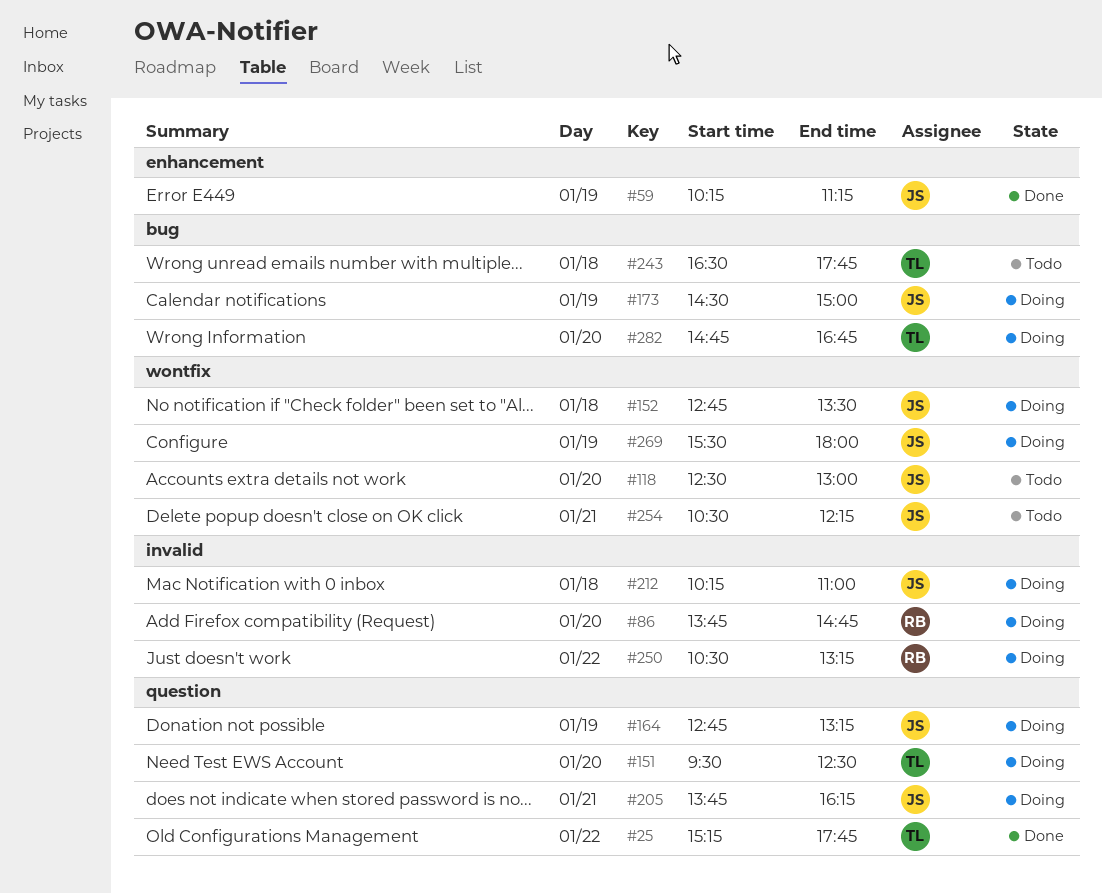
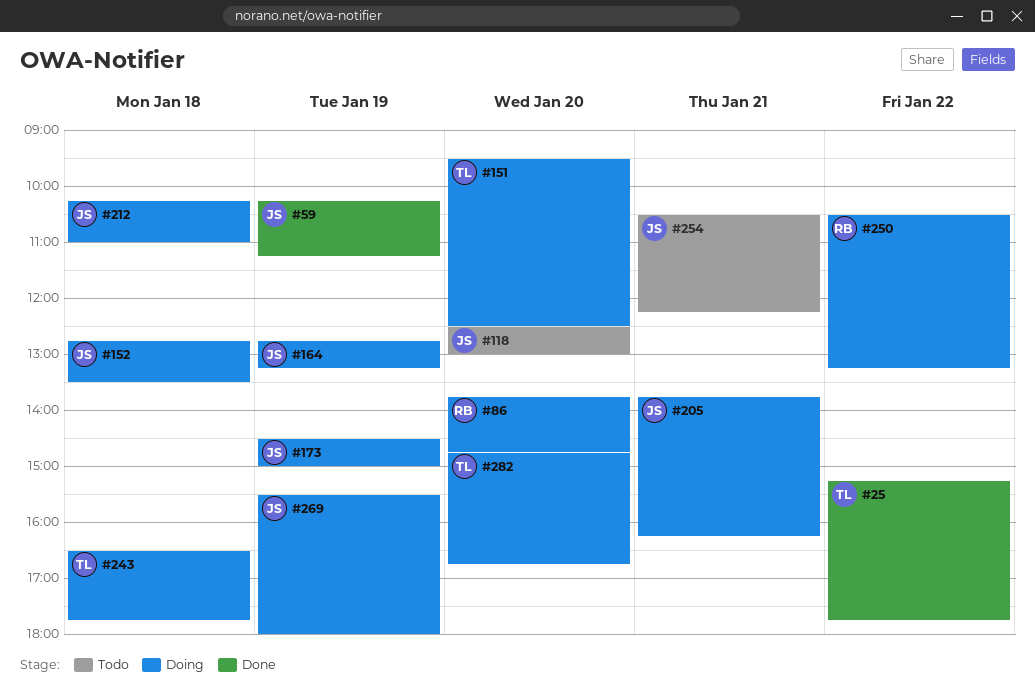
#243, status: Todo -> Doing

